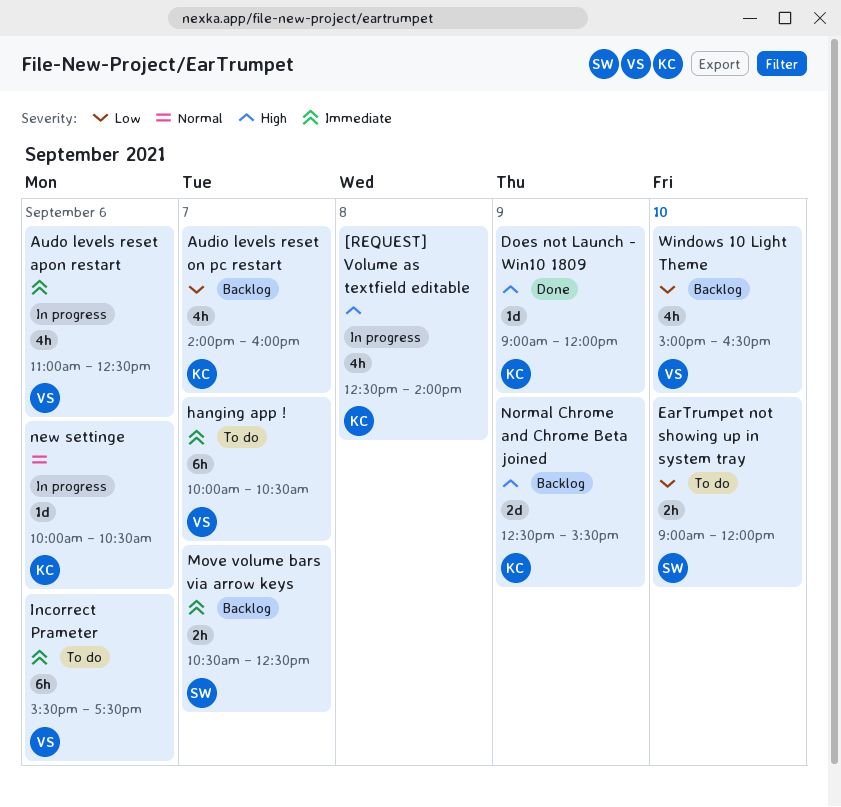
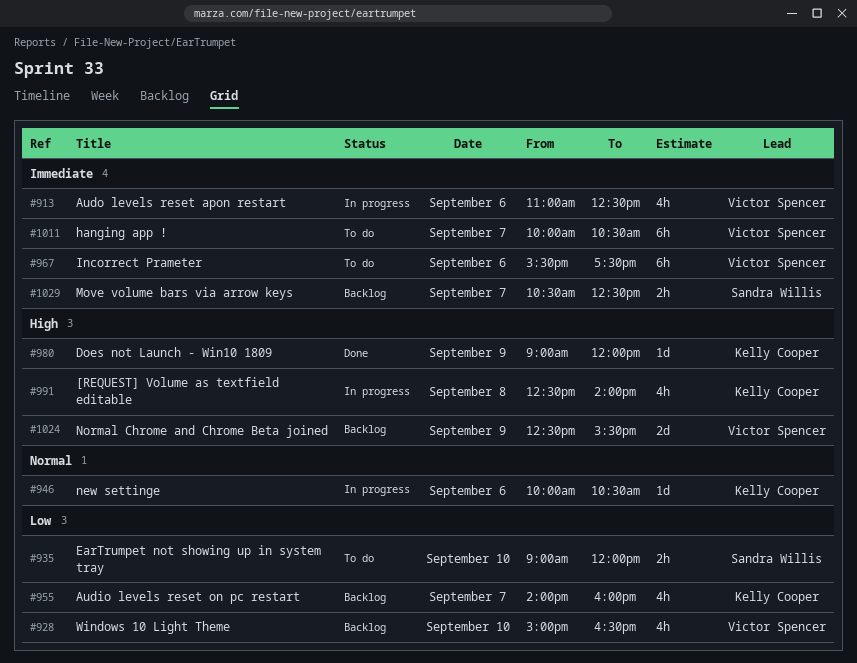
Normal Chrome and Chrome Beta joined, owner: Kelly Cooper -> Victor Spencer

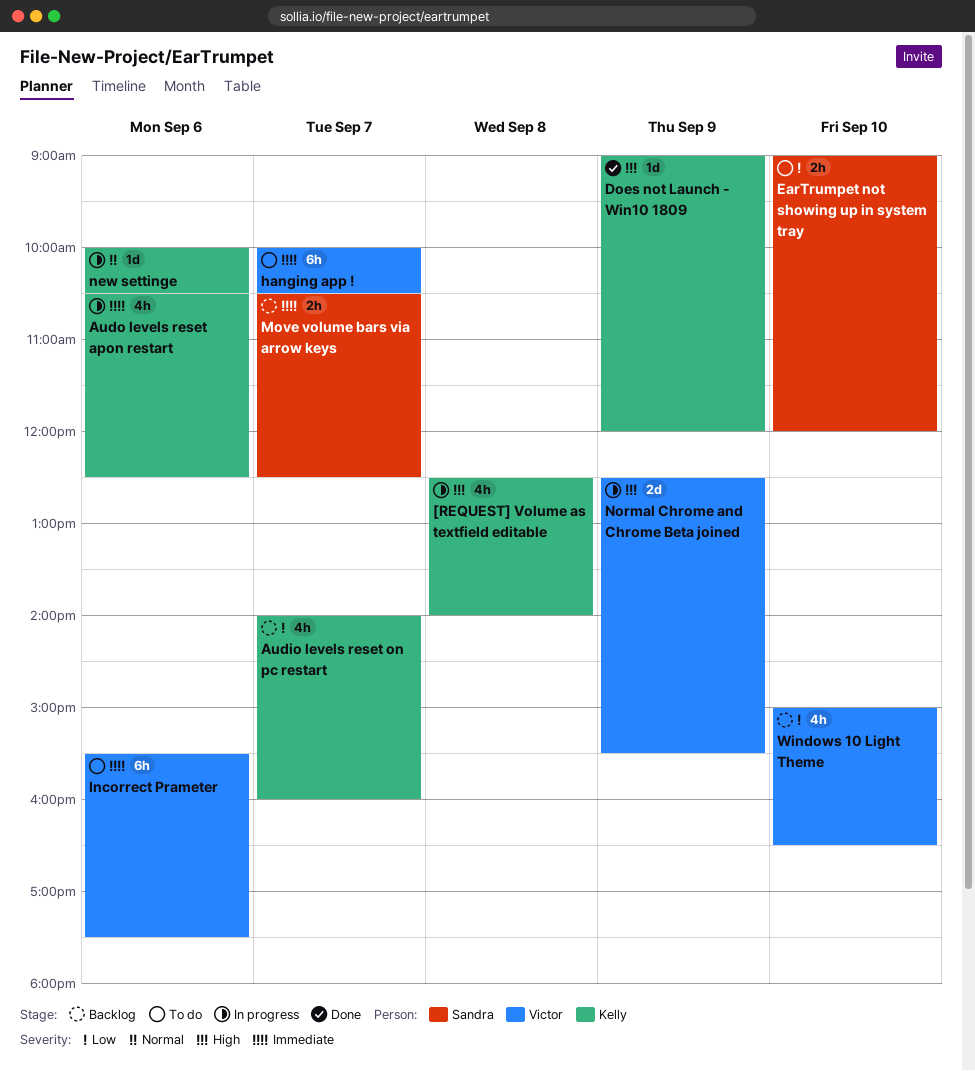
Audo levels reset apon restart, owner: Victor Spencer -> Kelly Cooper
Audo levels reset apon restart, begins: 11:00 -> 10:30
Normal Chrome and Chrome Beta joined, status: Backlog -> In progress

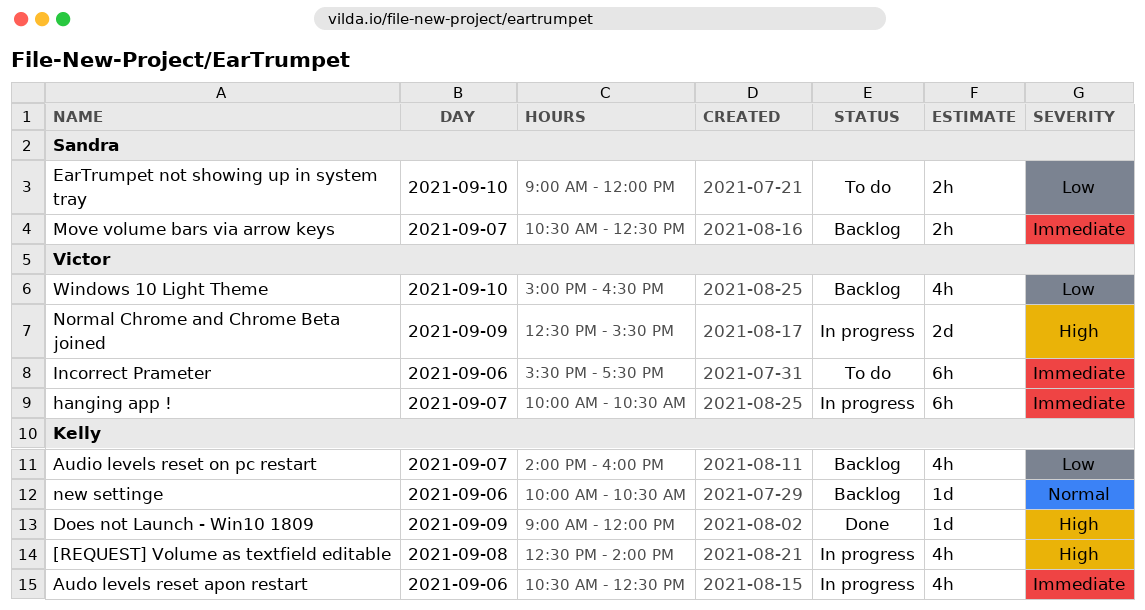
hanging app !, status: To do -> In progress
new settinge, status: In progress -> Backlog

